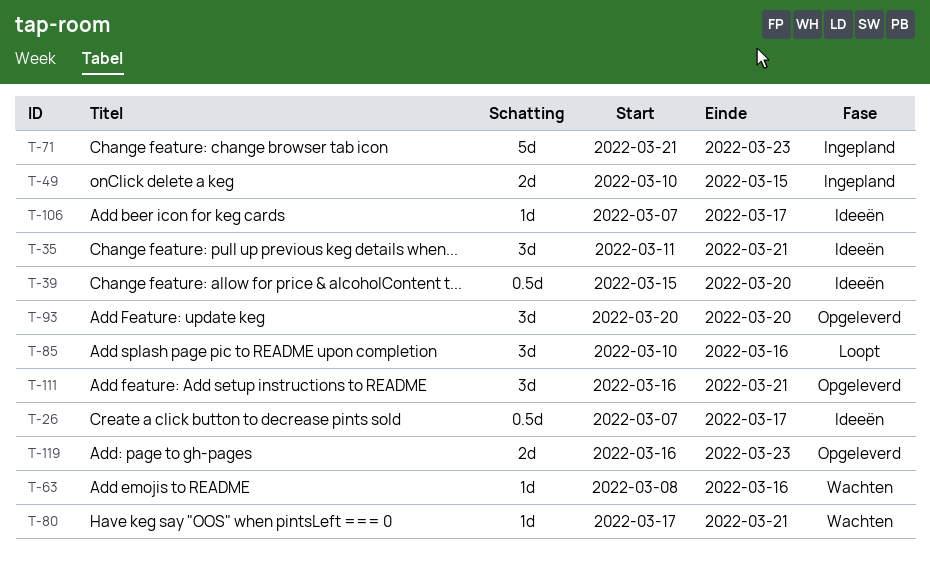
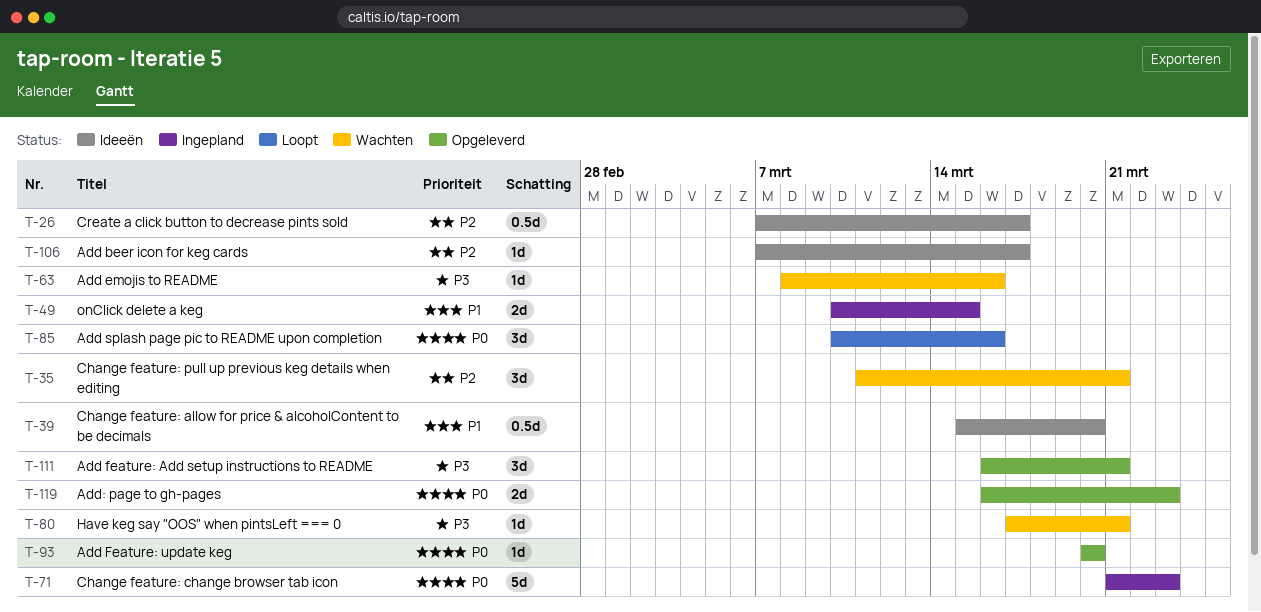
T-35, status: Ideeën -> Wachten
T-93, estimate: 3d -> 1d

